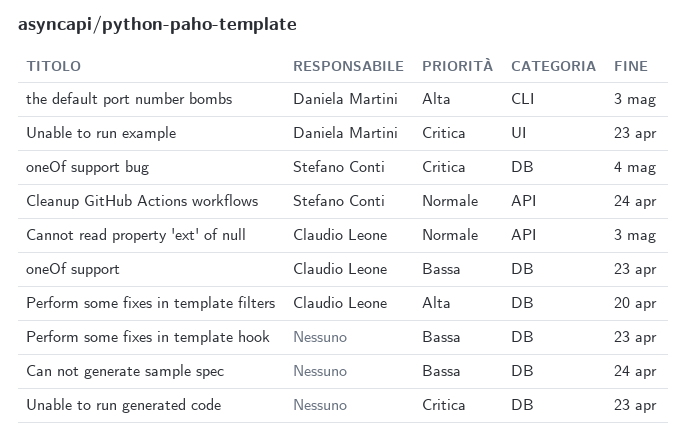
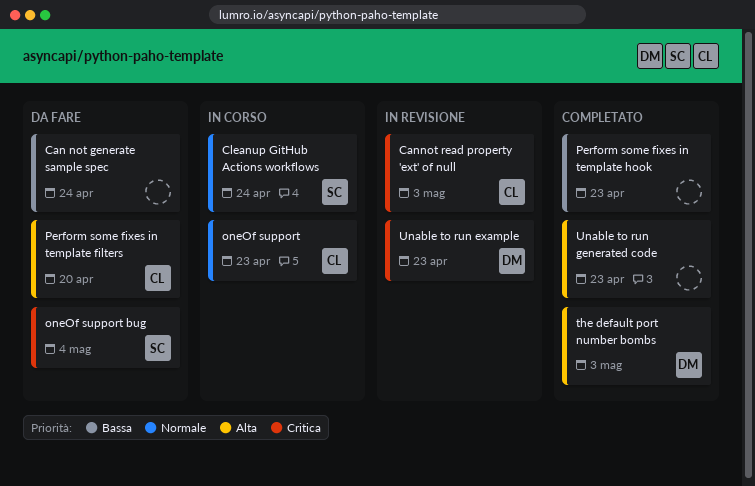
Cannot read property 'ext' of null, priority: Normale -> Critica
oneOf support, priority: Bassa -> Normale
Unable to run generated code, priority: Critica -> Alta

